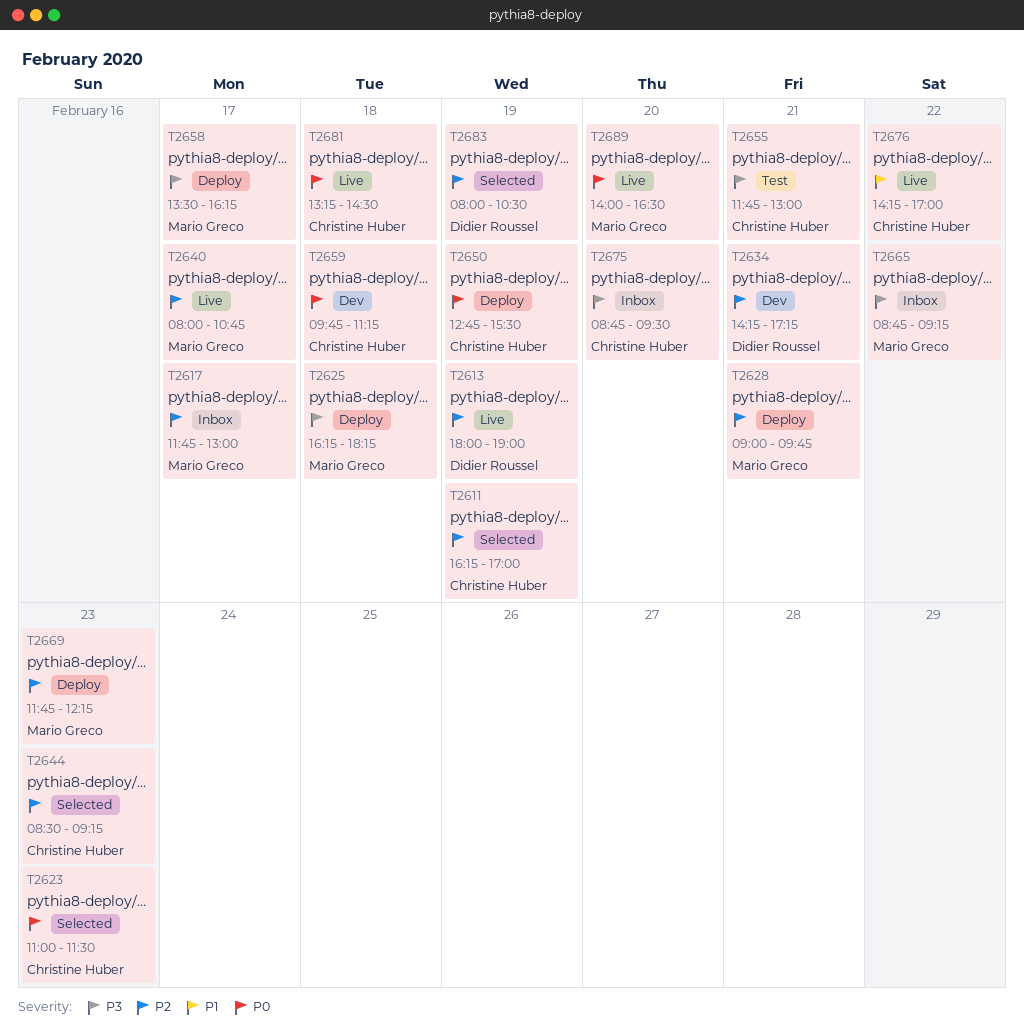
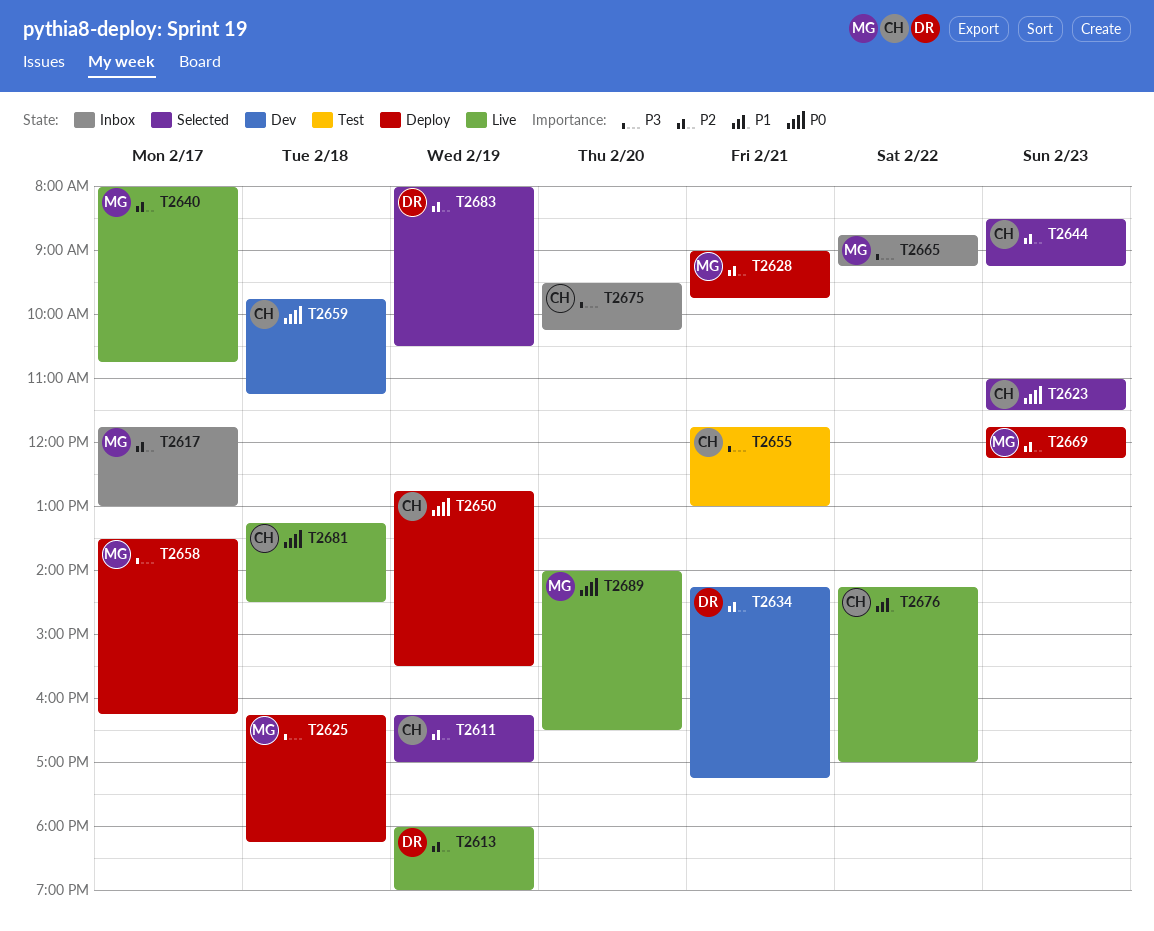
T2675, begins: 08:45 -> 09:30
T2675, ends: 09:30 -> 10:15

